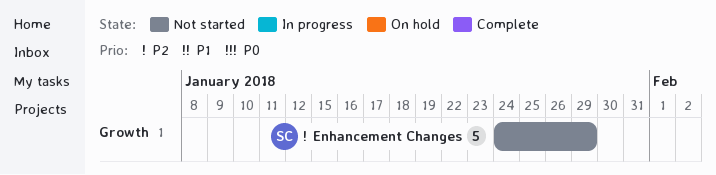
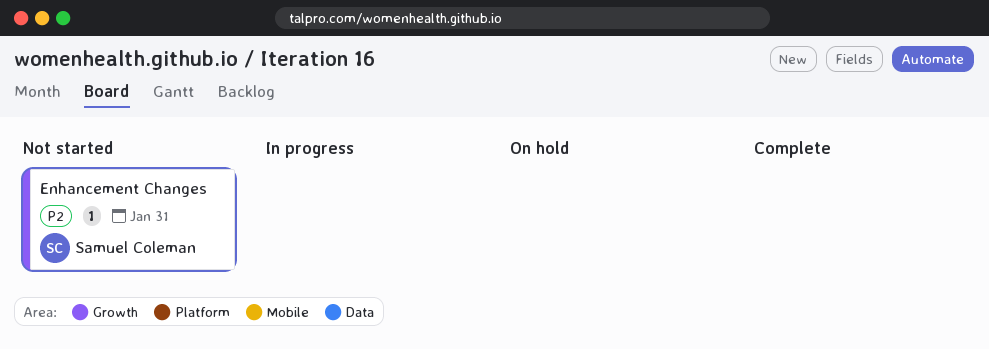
Enhancement Changes, estimate: 5 -> 1
Enhancement Changes, due: Jan 29 -> Jan 31

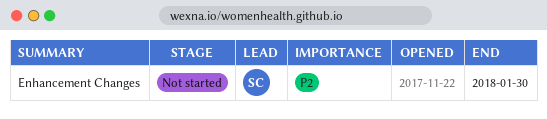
Enhancement Changes, due: Jan 31 -> Jan 30

